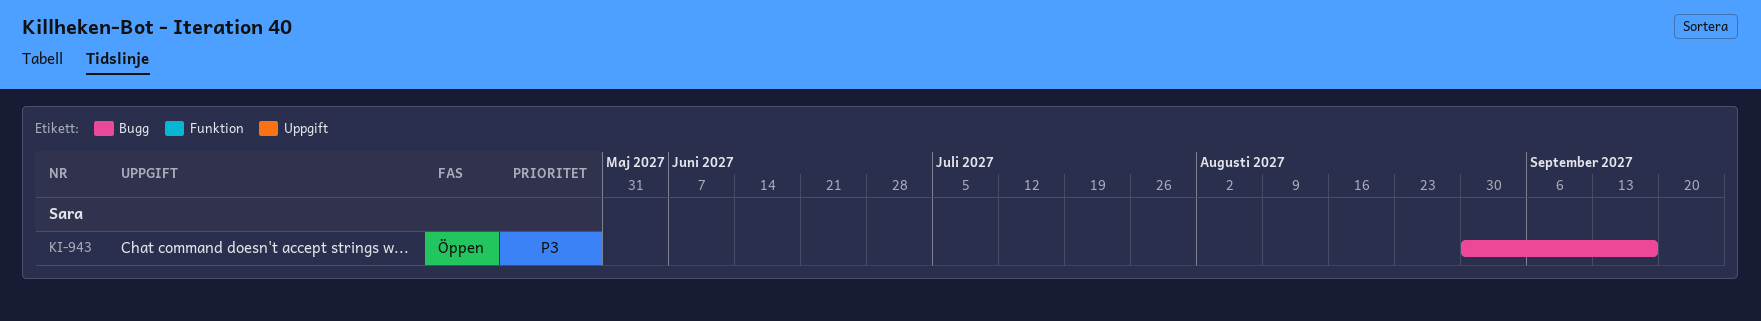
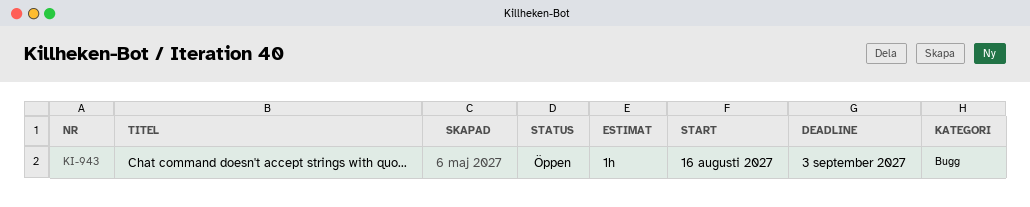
KI-943, start: Aug 30 -> Aug 16
KI-943, due: Sep 17 -> Sep 3

